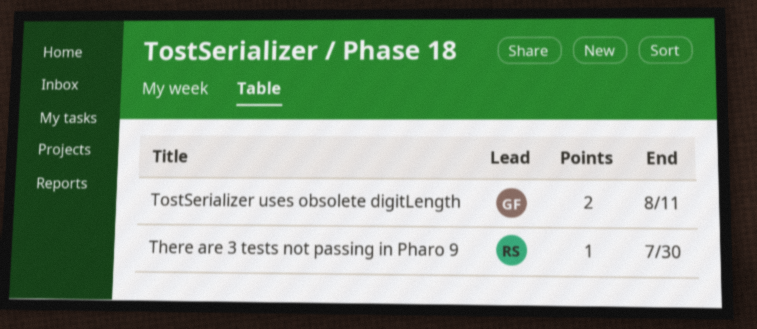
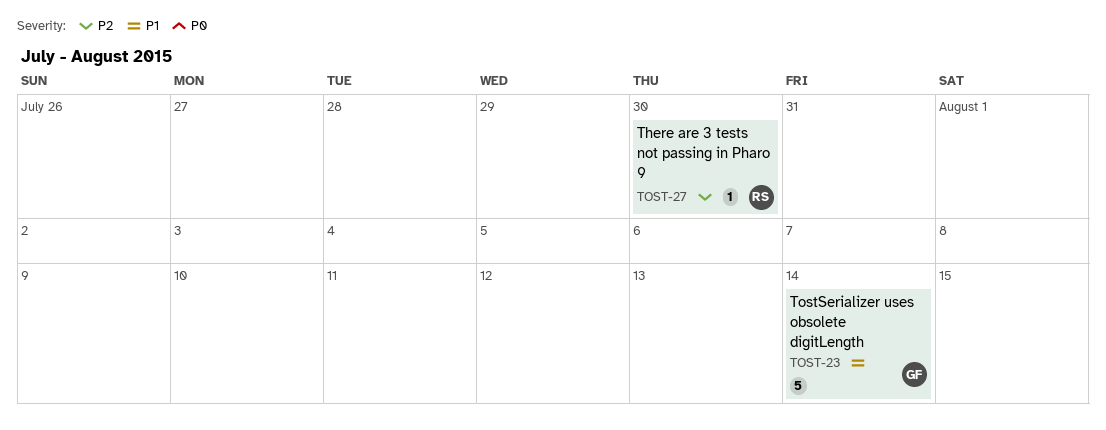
TostSerializer uses obsolete digitLength, estimate: 2 -> 5
TostSerializer uses obsolete digitLength, due: Aug 11 -> Aug 14

